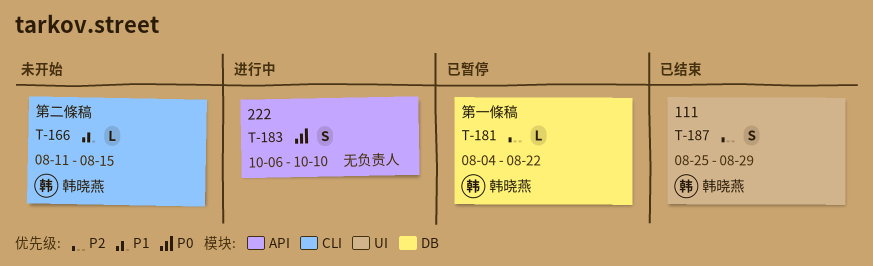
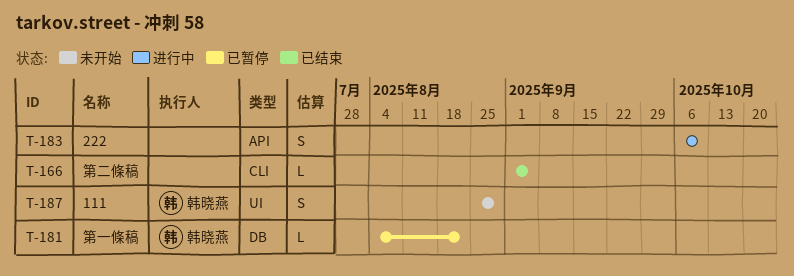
T-166, status: 未开始 -> 已结束
T-166, owner: 韩晓燕 -> none
T-166, start: Aug 11 -> Sep 1
T-166, due: Aug 15 -> Sep 5
T-187, status: 已结束 -> 未开始

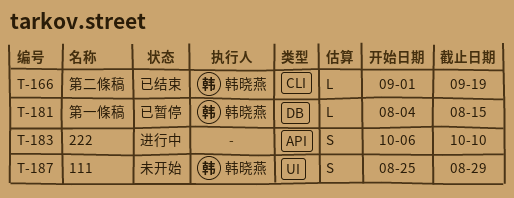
T-166, owner: none -> 韩晓燕
T-166, due: Sep 5 -> Sep 19
T-181, due: Aug 22 -> Aug 15

